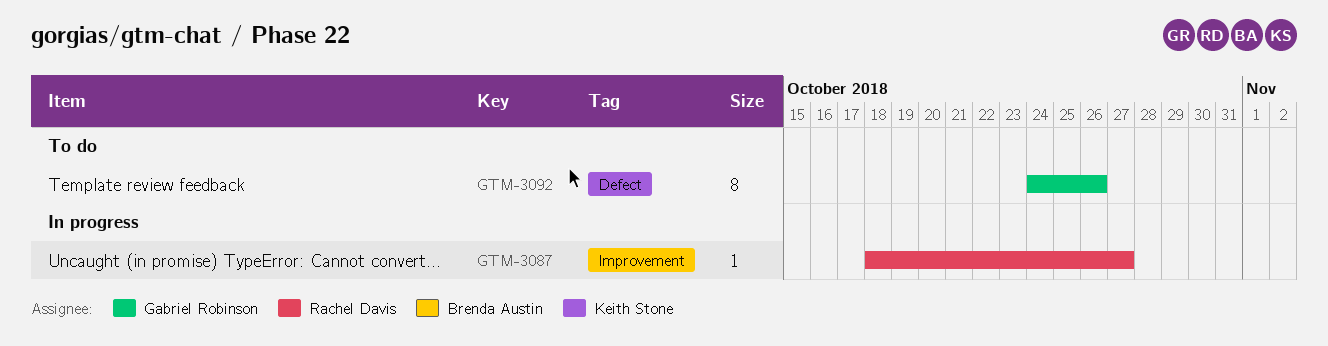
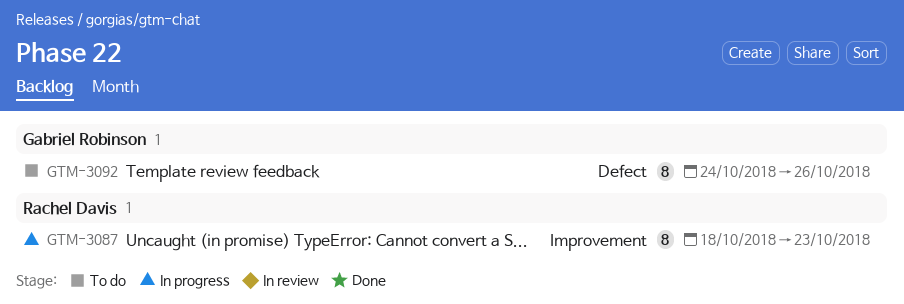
GTM-3087, estimate: 1 -> 8
GTM-3087, due: Oct 27 -> Oct 23

